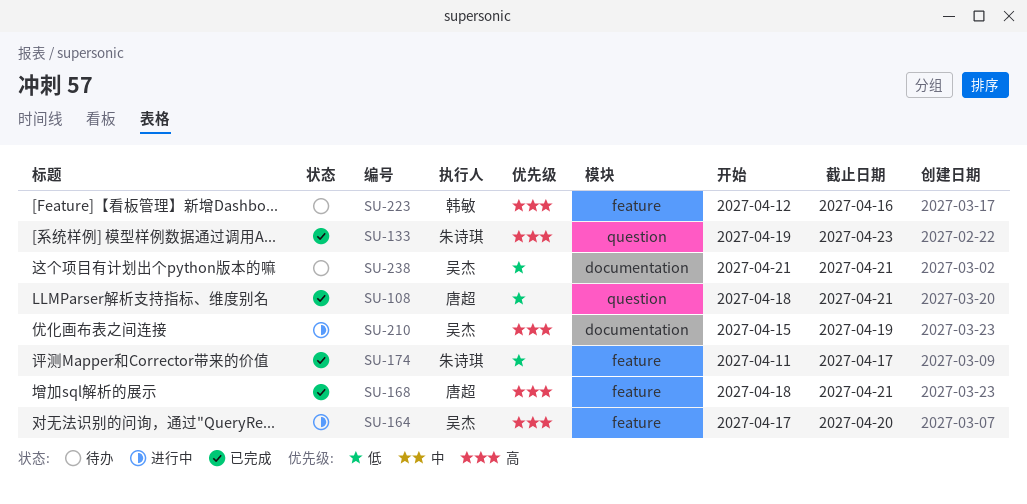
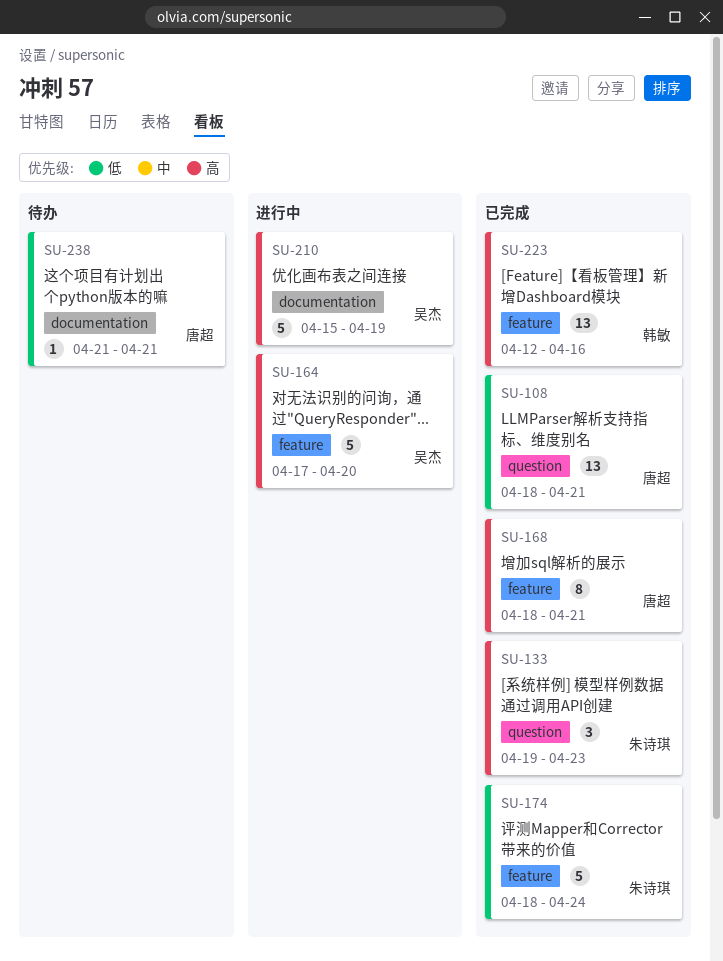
SU-174, start: Apr 11 -> Apr 18
SU-174, due: Apr 17 -> Apr 24
SU-223, status: 待办 -> 已完成
SU-238, owner: 吴杰 -> 唐超

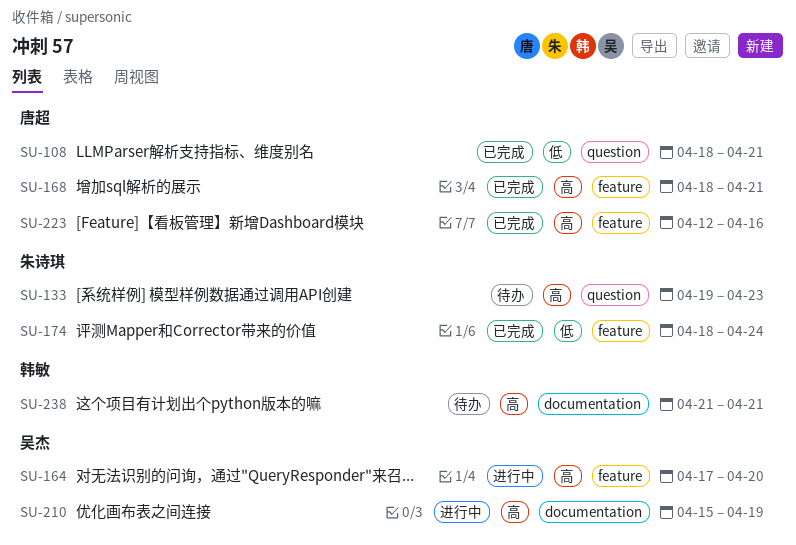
SU-133, status: 已完成 -> 待办
SU-223, owner: 韩敏 -> 唐超
SU-238, owner: 唐超 -> 韩敏
SU-238, priority: 低 -> 高

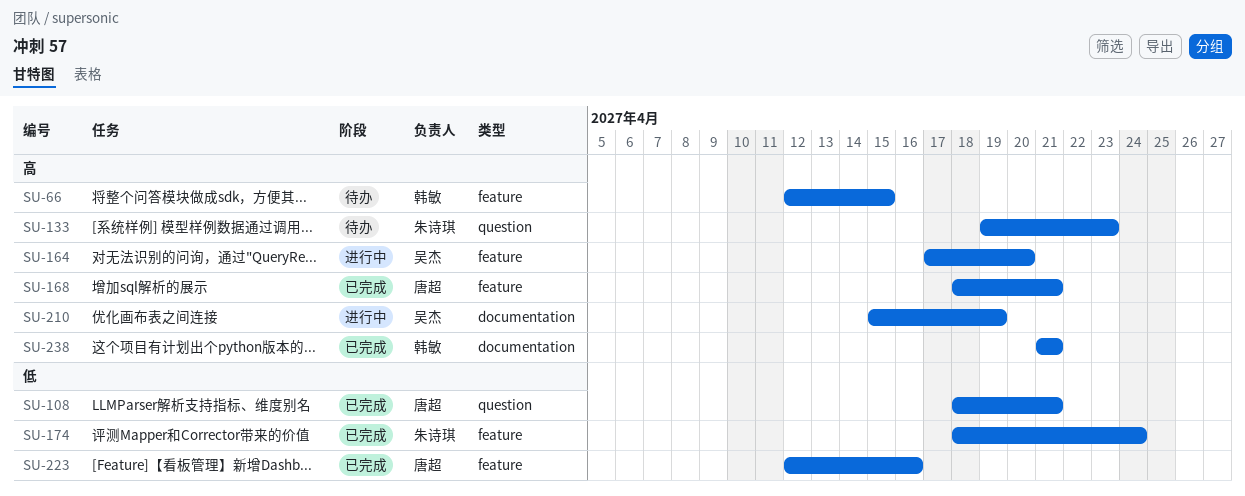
SU-66: none -> present
SU-223, priority: 高 -> 低
SU-238, status: 待办 -> 已完成

